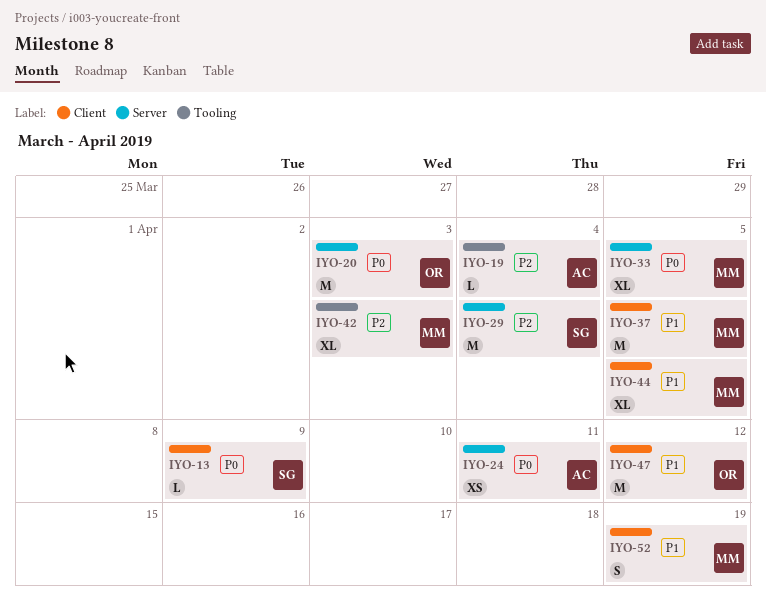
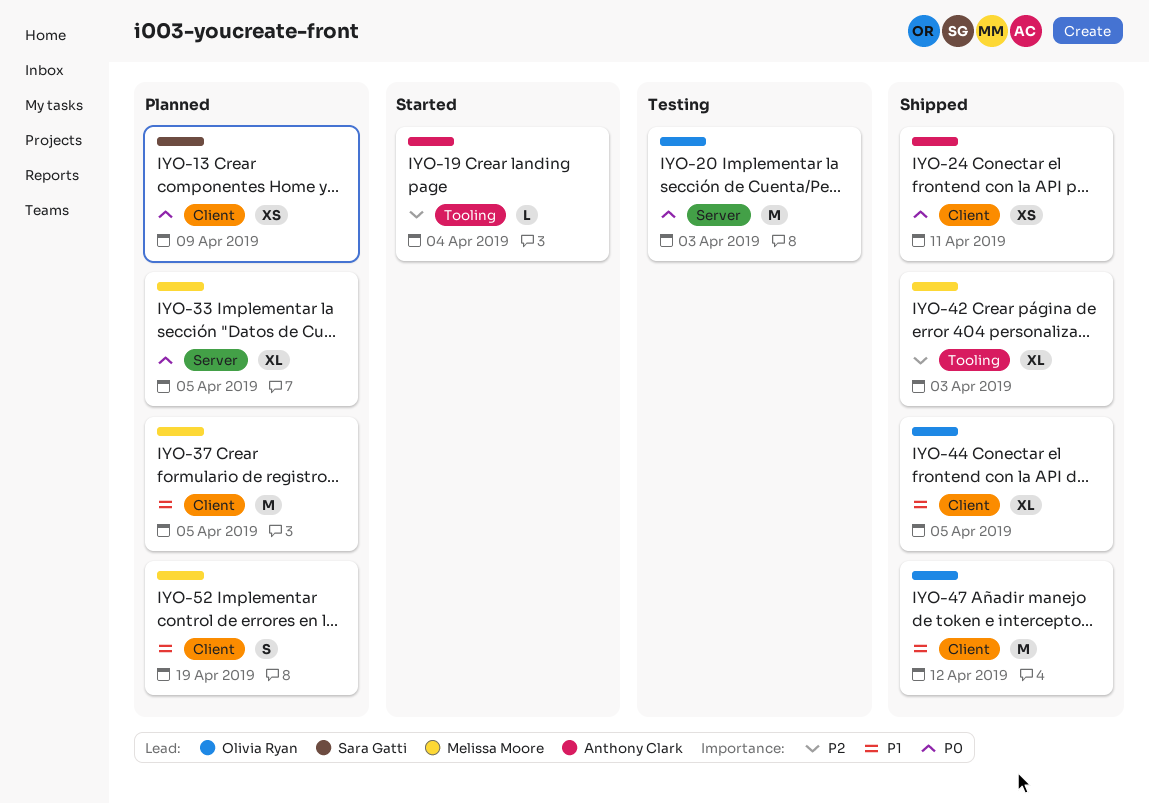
IYO-13, estimate: L -> XS
IYO-24, label: Server -> Client
IYO-29: present -> none
IYO-44, owner: Melissa Moore -> Olivia Ryan

